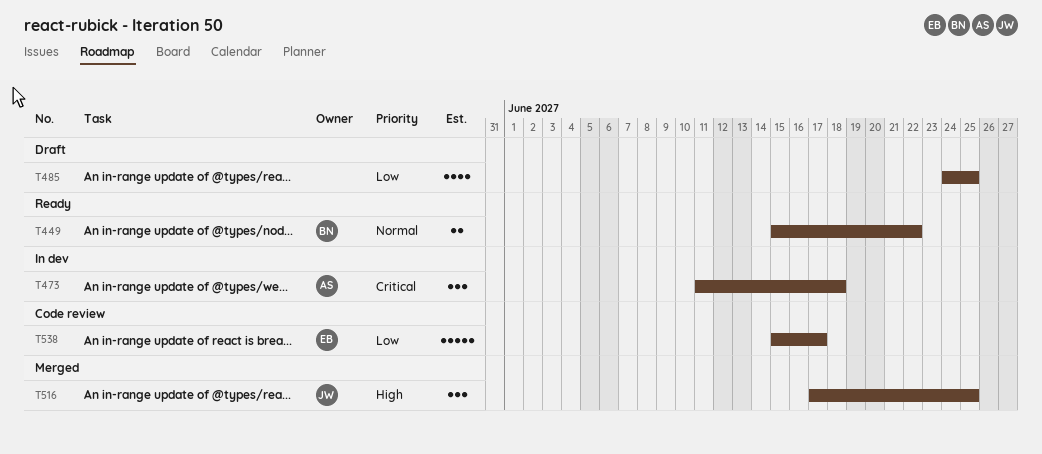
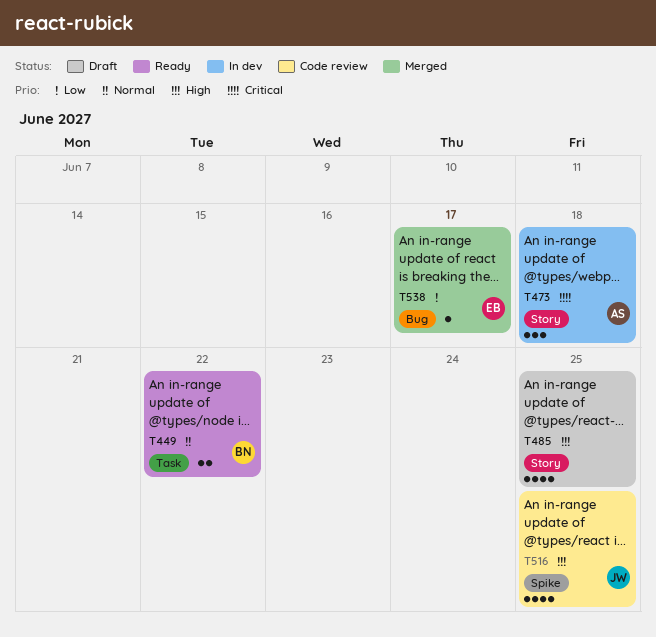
T485, priority: Low -> High
T516, status: Merged -> Code review
T516, estimate: 3 -> 4
T538, status: Code review -> Merged
T538, estimate: 5 -> 1

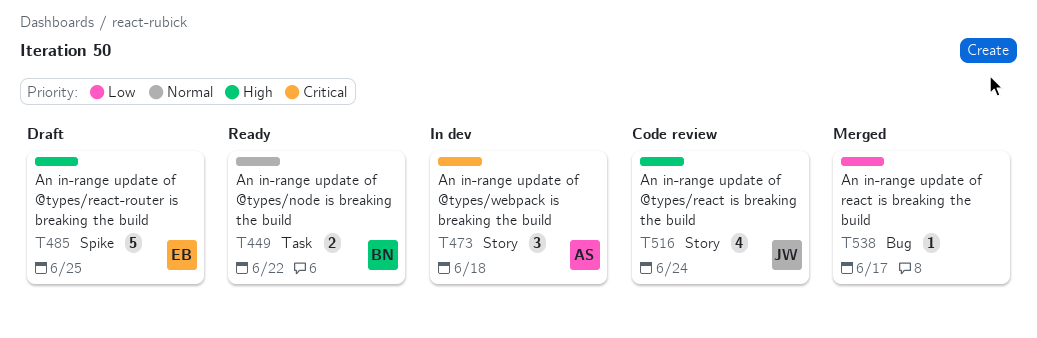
T485, owner: none -> EB
T485, label: Story -> Spike
T485, estimate: 4 -> 5
T516, label: Spike -> Story
T516, due: Jun 25 -> Jun 24
T538, owner: EB -> none

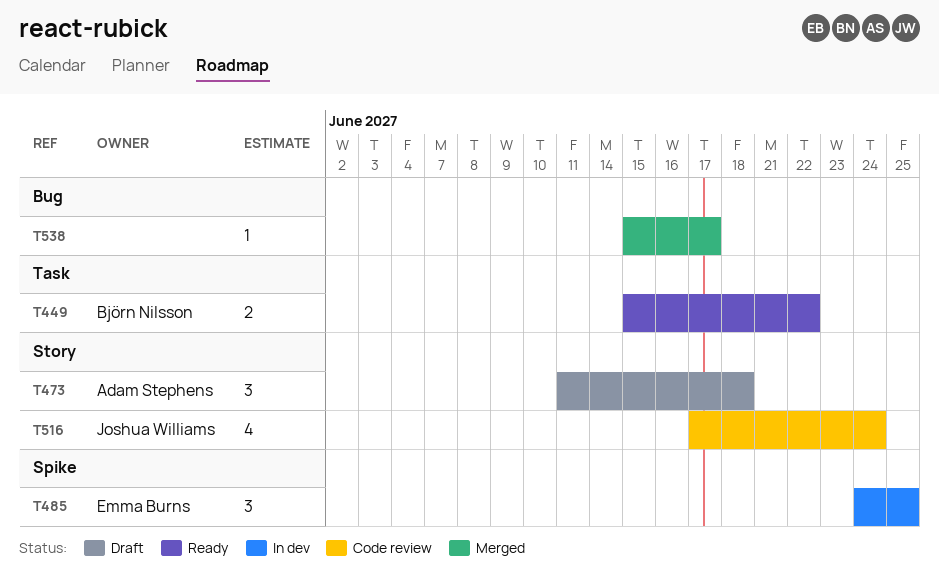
T473, status: In dev -> Draft
T485, status: Draft -> In dev
T485, estimate: 5 -> 3

